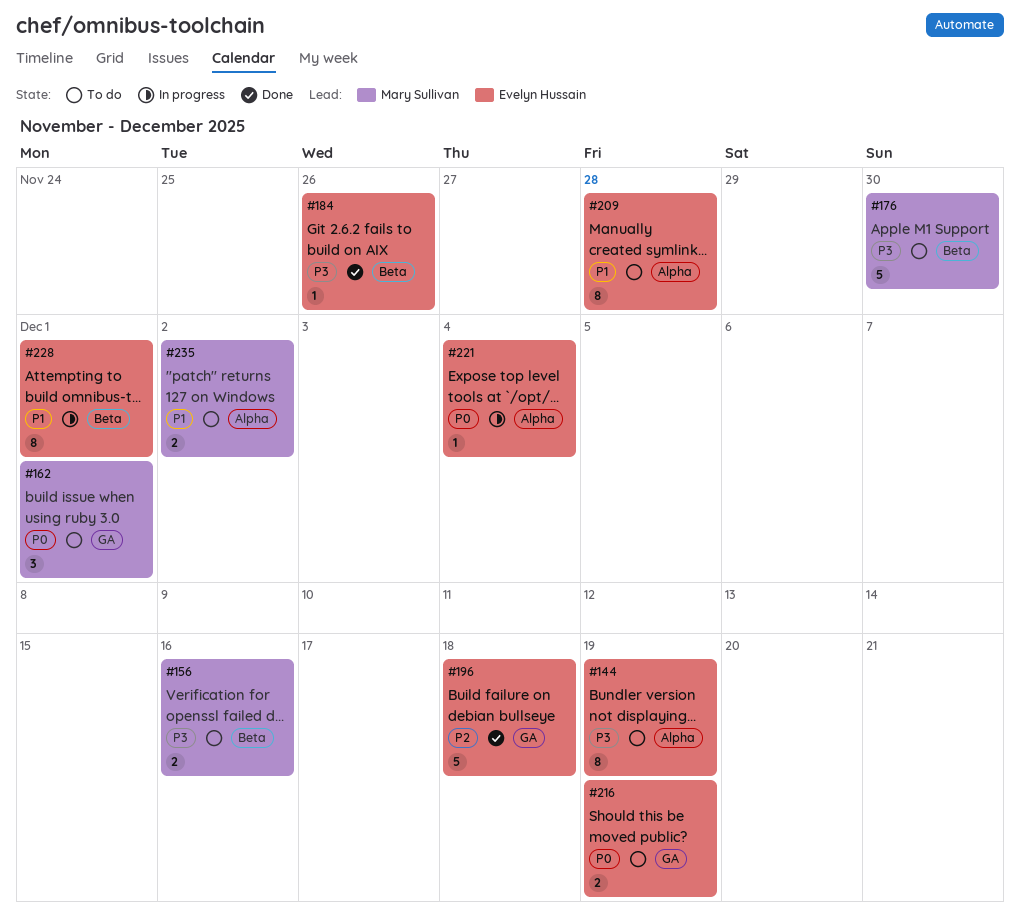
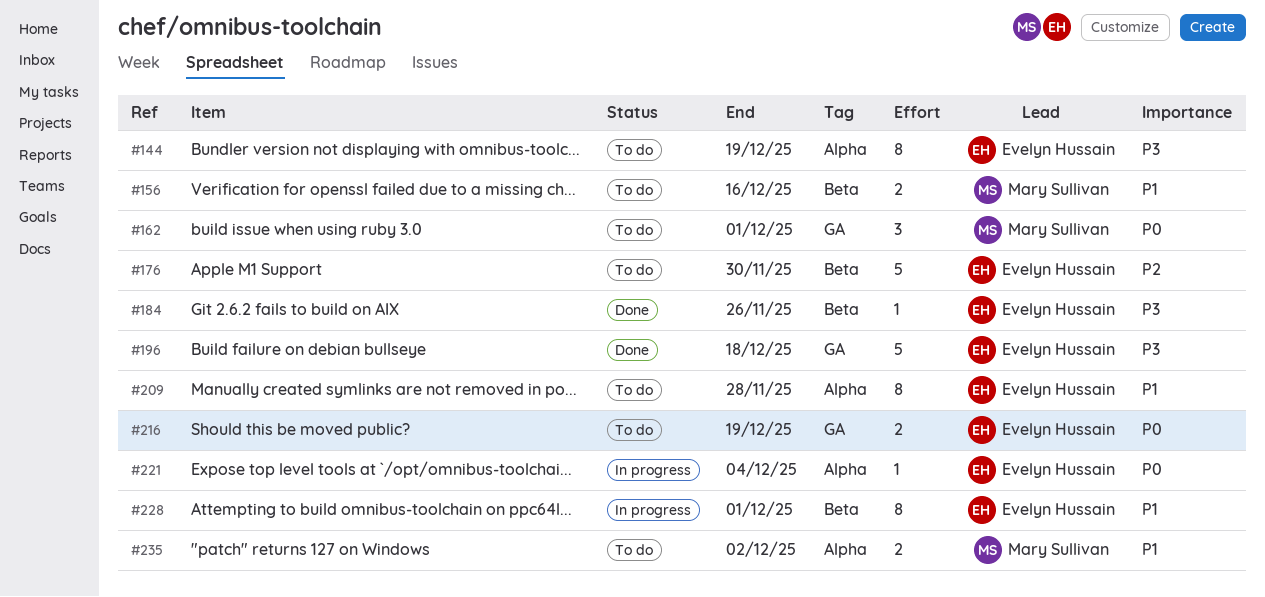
#156, priority: P3 -> P1
#176, owner: Mary Sullivan -> Evelyn Hussain
#176, priority: P3 -> P2
#196, priority: P2 -> P3

